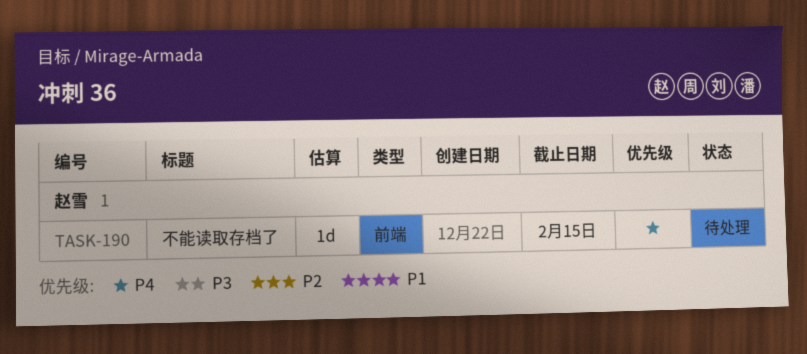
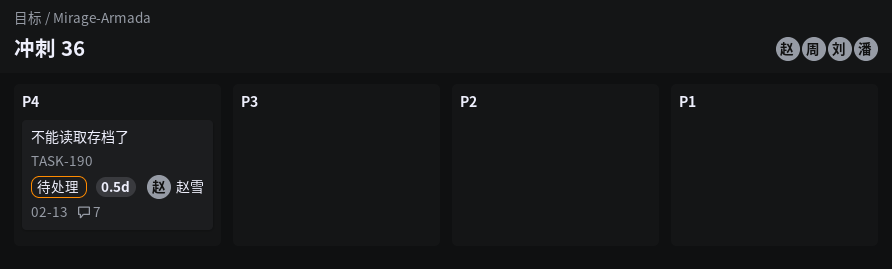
TASK-190, estimate: 1d -> 0.5d
TASK-190, due: Feb 15 -> Feb 13

